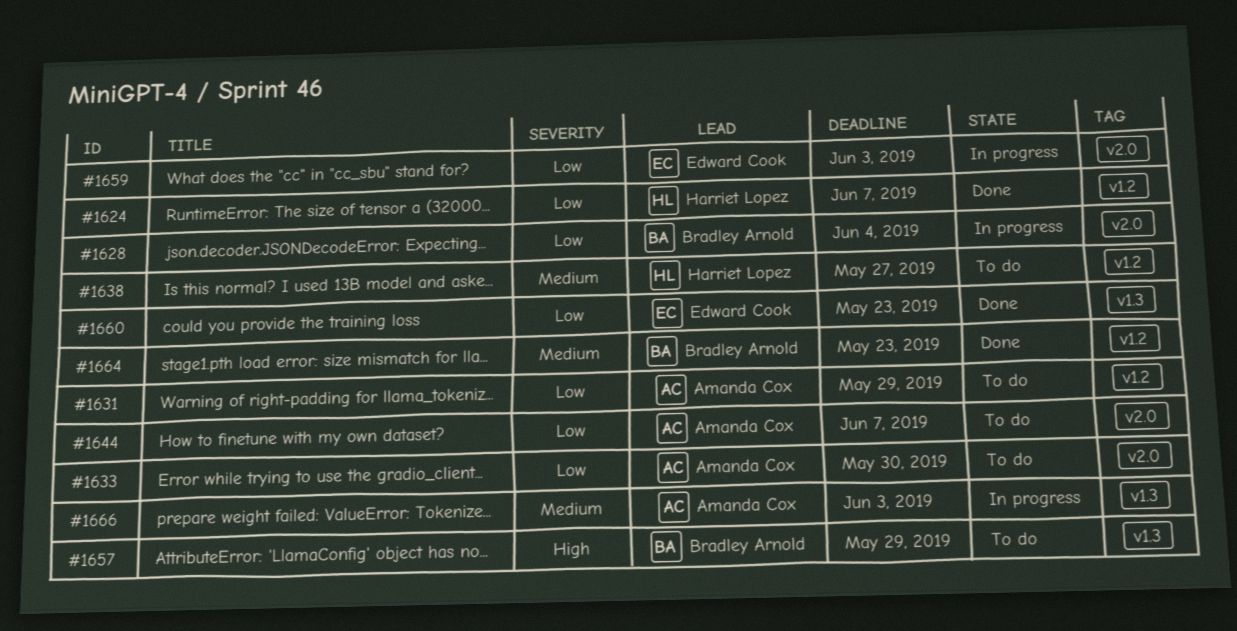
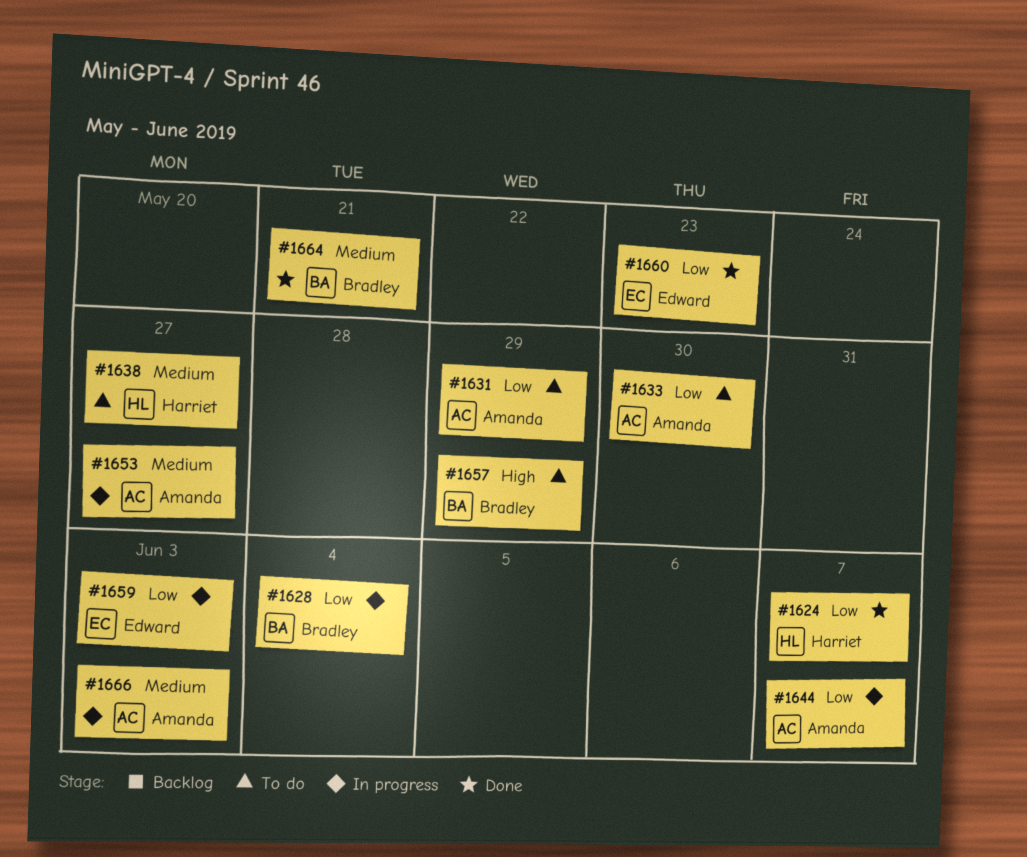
#1644, status: To do -> In progress
#1653: none -> present
#1664, due: May 23 -> May 21

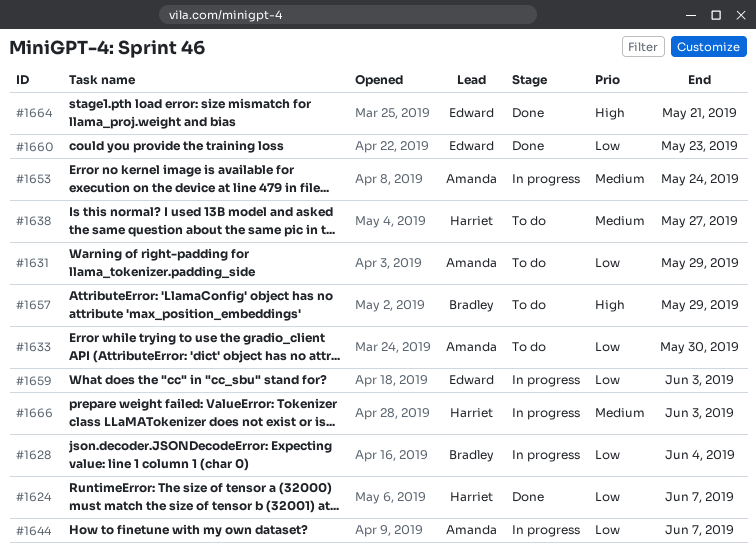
#1653, due: May 27 -> May 24
#1664, owner: Bradley -> Edward
#1664, priority: Medium -> High
#1666, owner: Amanda -> Harriet

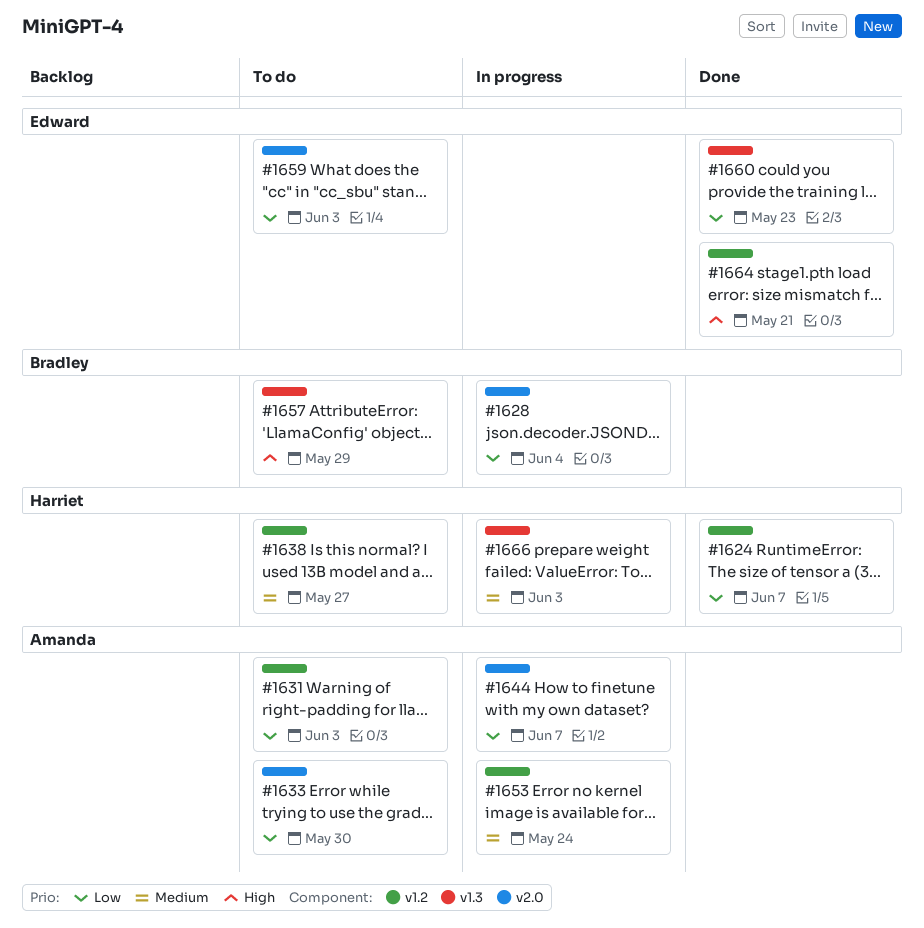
#1631, due: May 29 -> Jun 3
#1659, status: In progress -> To do

